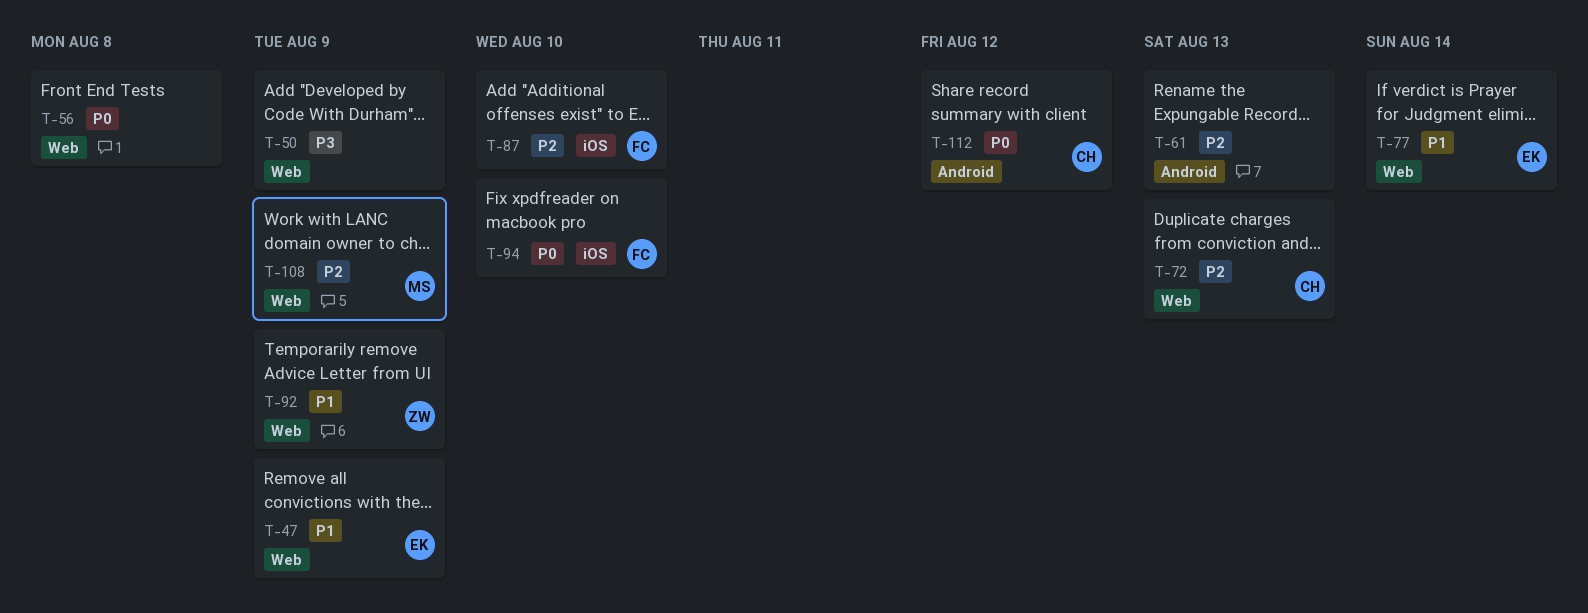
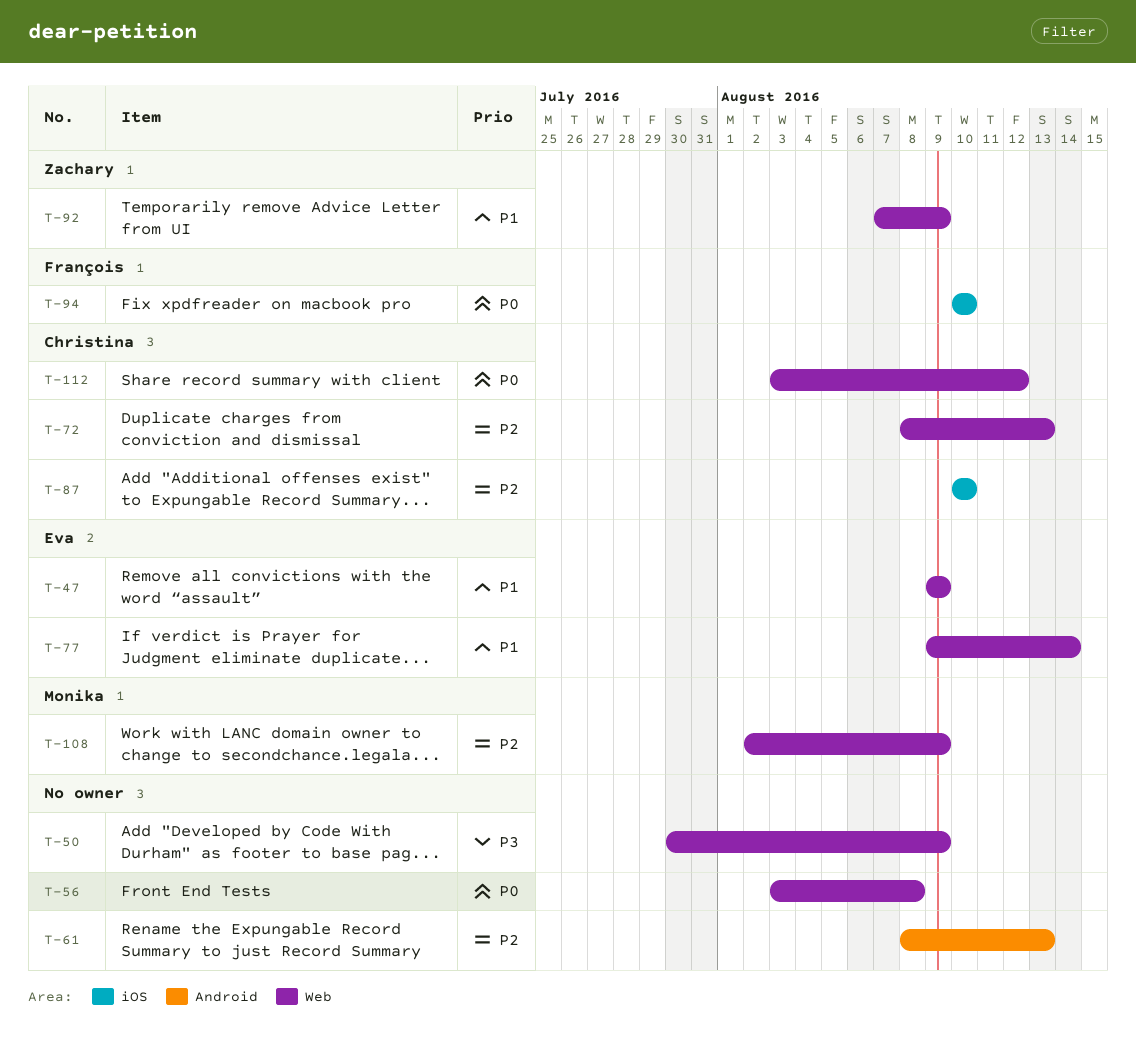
T-87, owner: François -> Christina
T-112, label: Android -> Web

